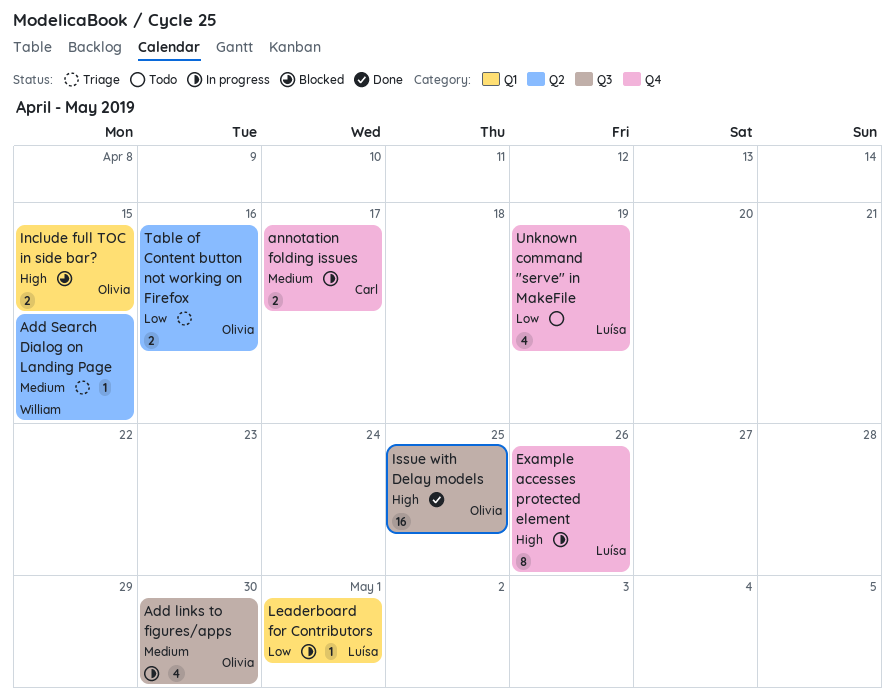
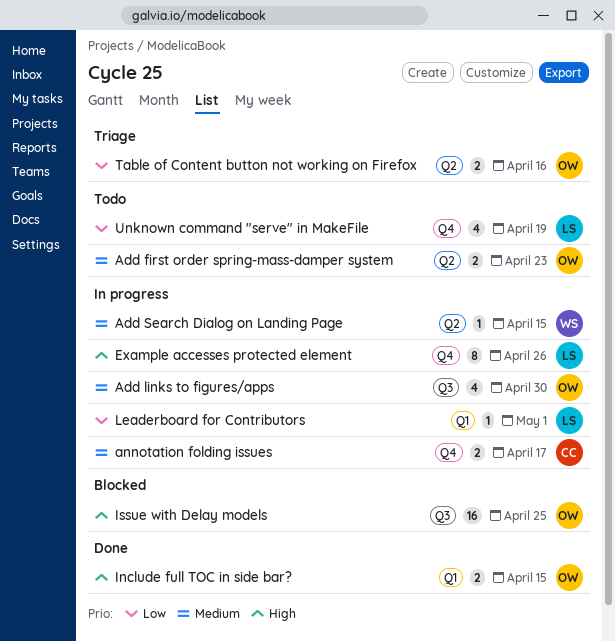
Add first order spring-mass-damper system: none -> present
Add Search Dialog on Landing Page, status: Triage -> In progress
Include full TOC in side bar?, status: Blocked -> Done
Issue with Delay models, status: Done -> Blocked

